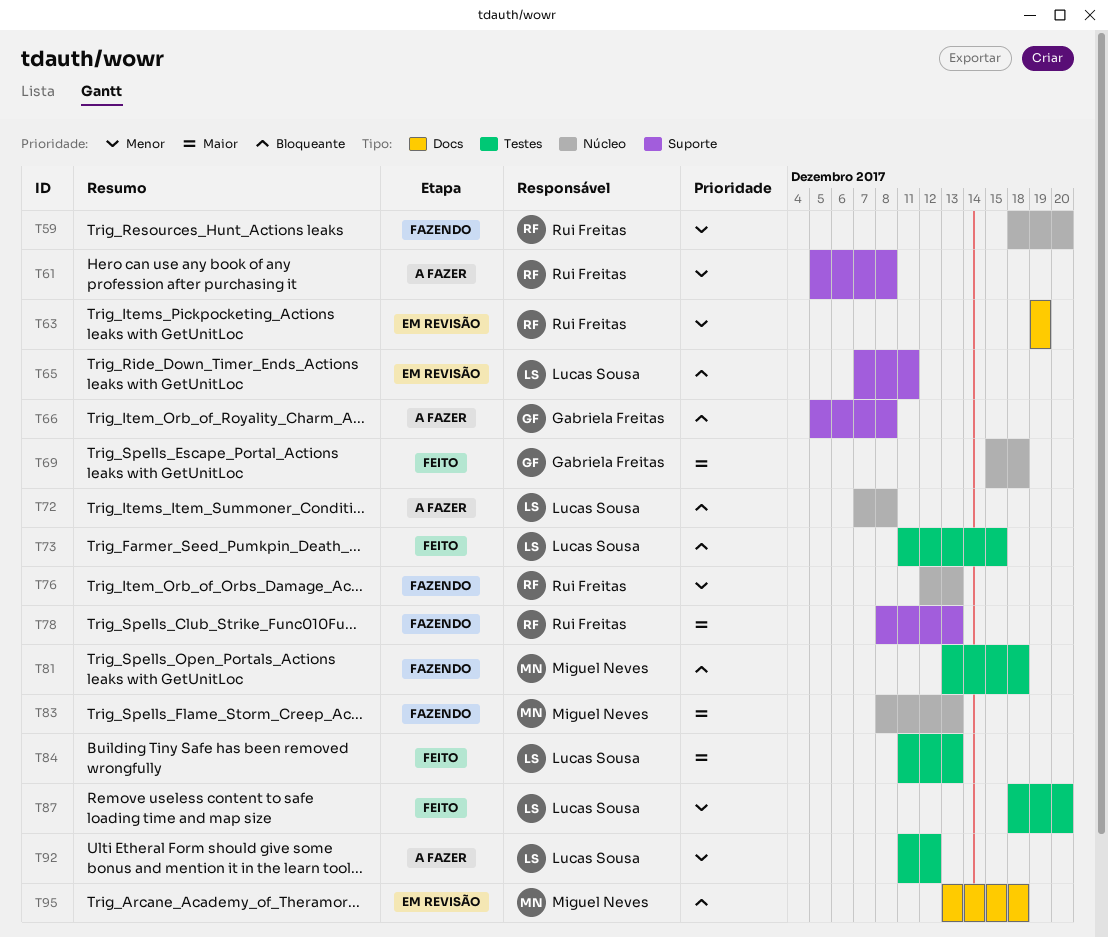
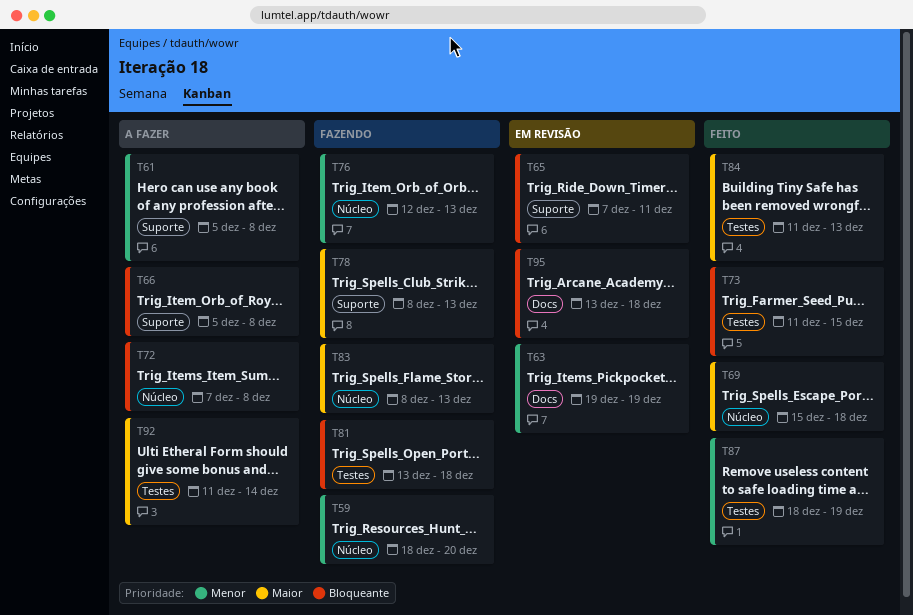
T87, due: Dec 20 -> Dec 19
T92, priority: Menor -> Maior
T92, due: Dec 12 -> Dec 14

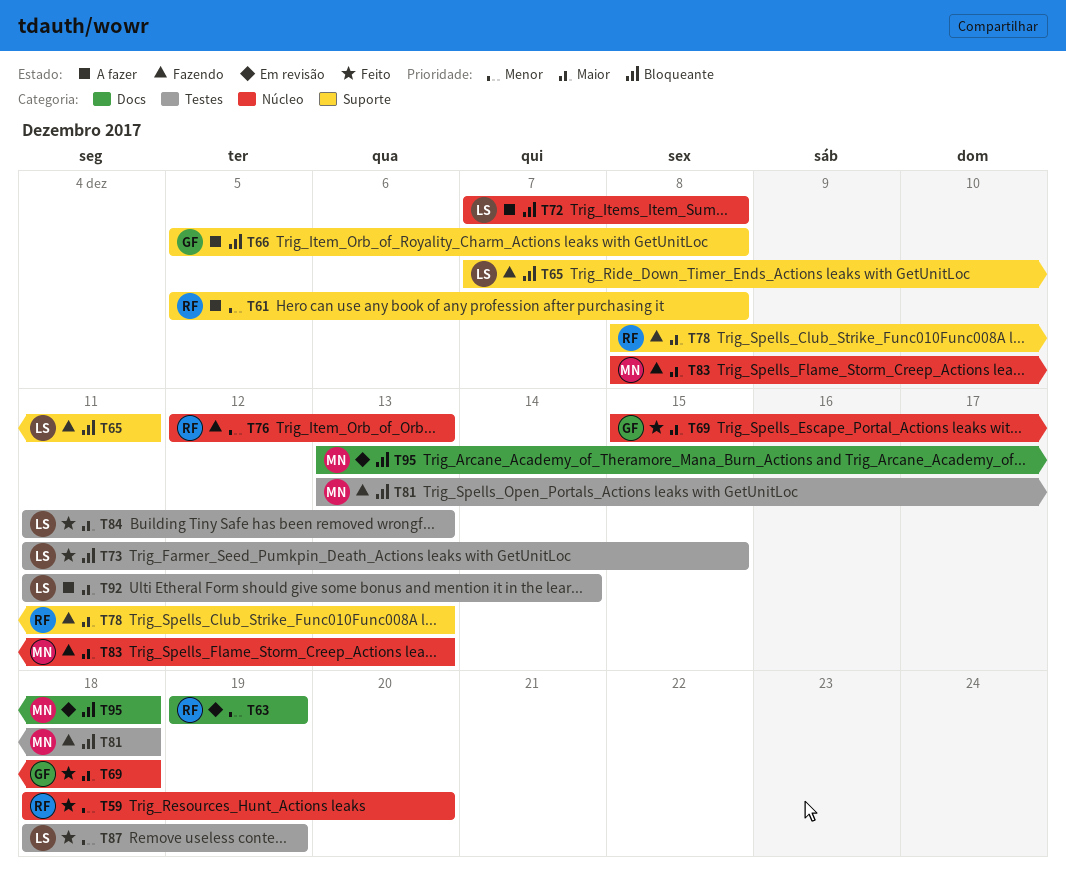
T59, status: Fazendo -> Feito
T65, status: Em revisão -> Fazendo

